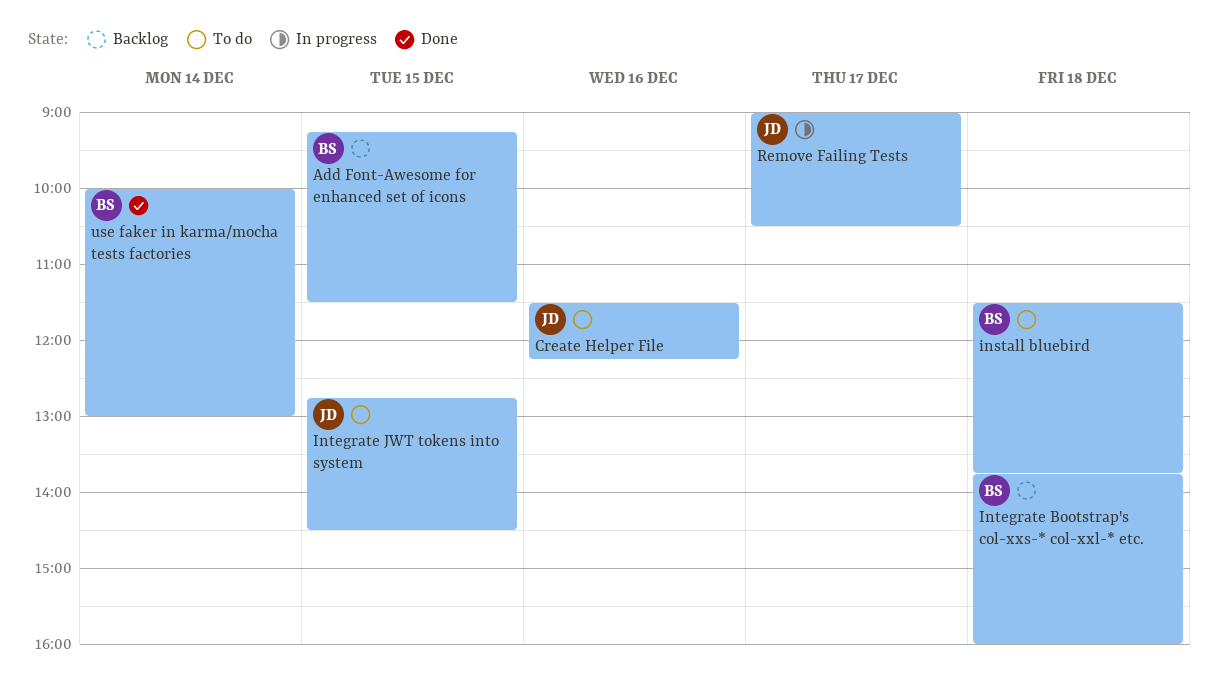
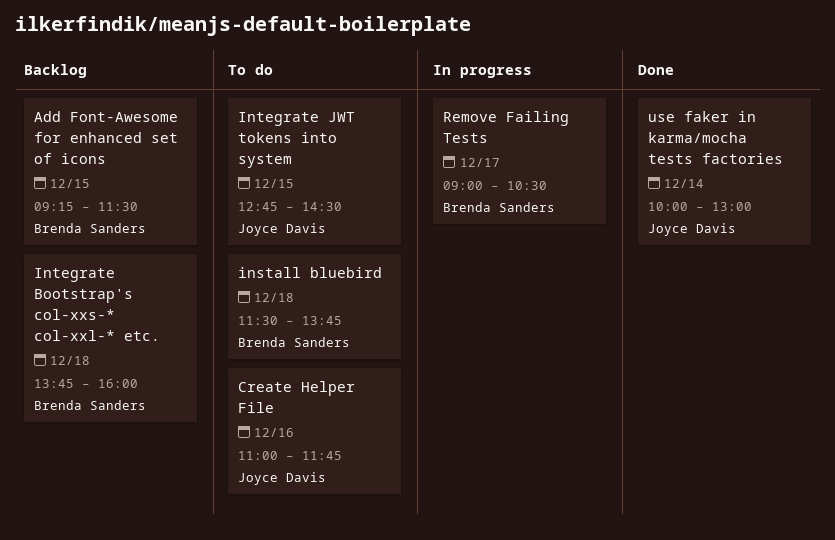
Create Helper File, begins: 11:30 -> 11:00
Create Helper File, ends: 12:15 -> 11:45
Remove Failing Tests, owner: Joyce Davis -> Brenda Sanders
use faker in karma/mocha tests factories, owner: Brenda Sanders -> Joyce Davis

